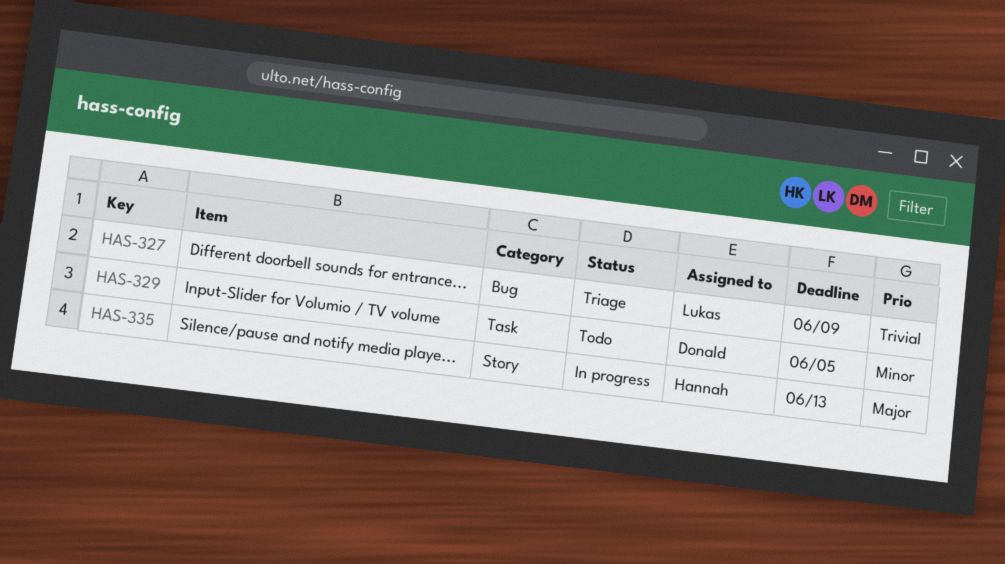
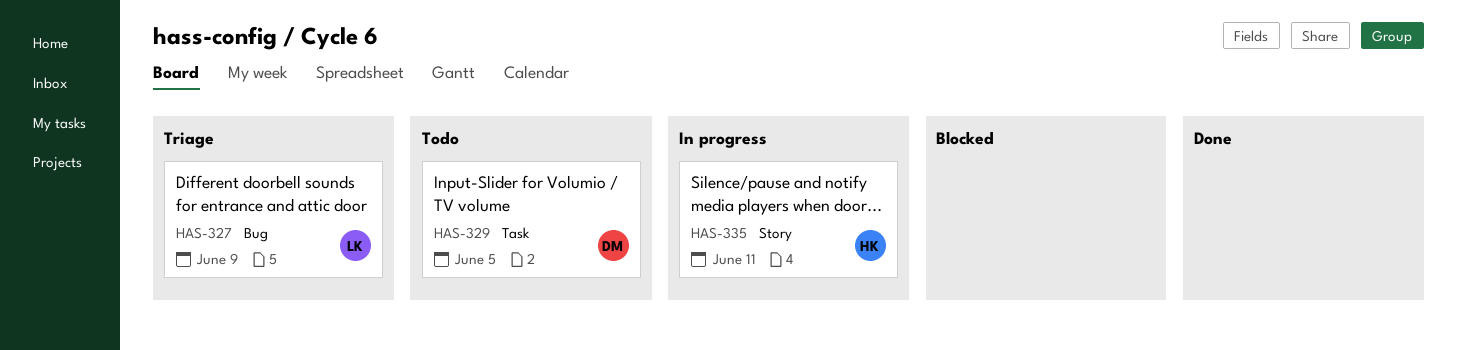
HAS-335, due: Jun 13 -> Jun 11

